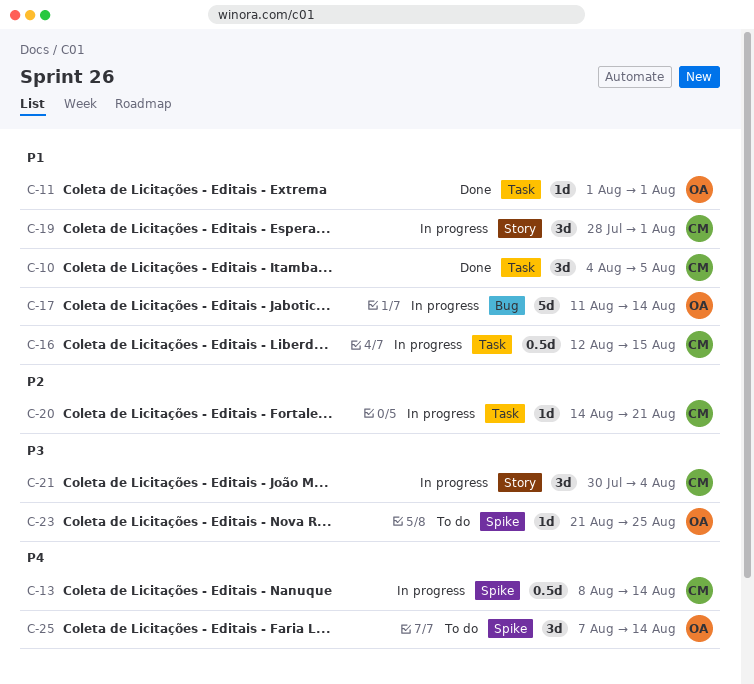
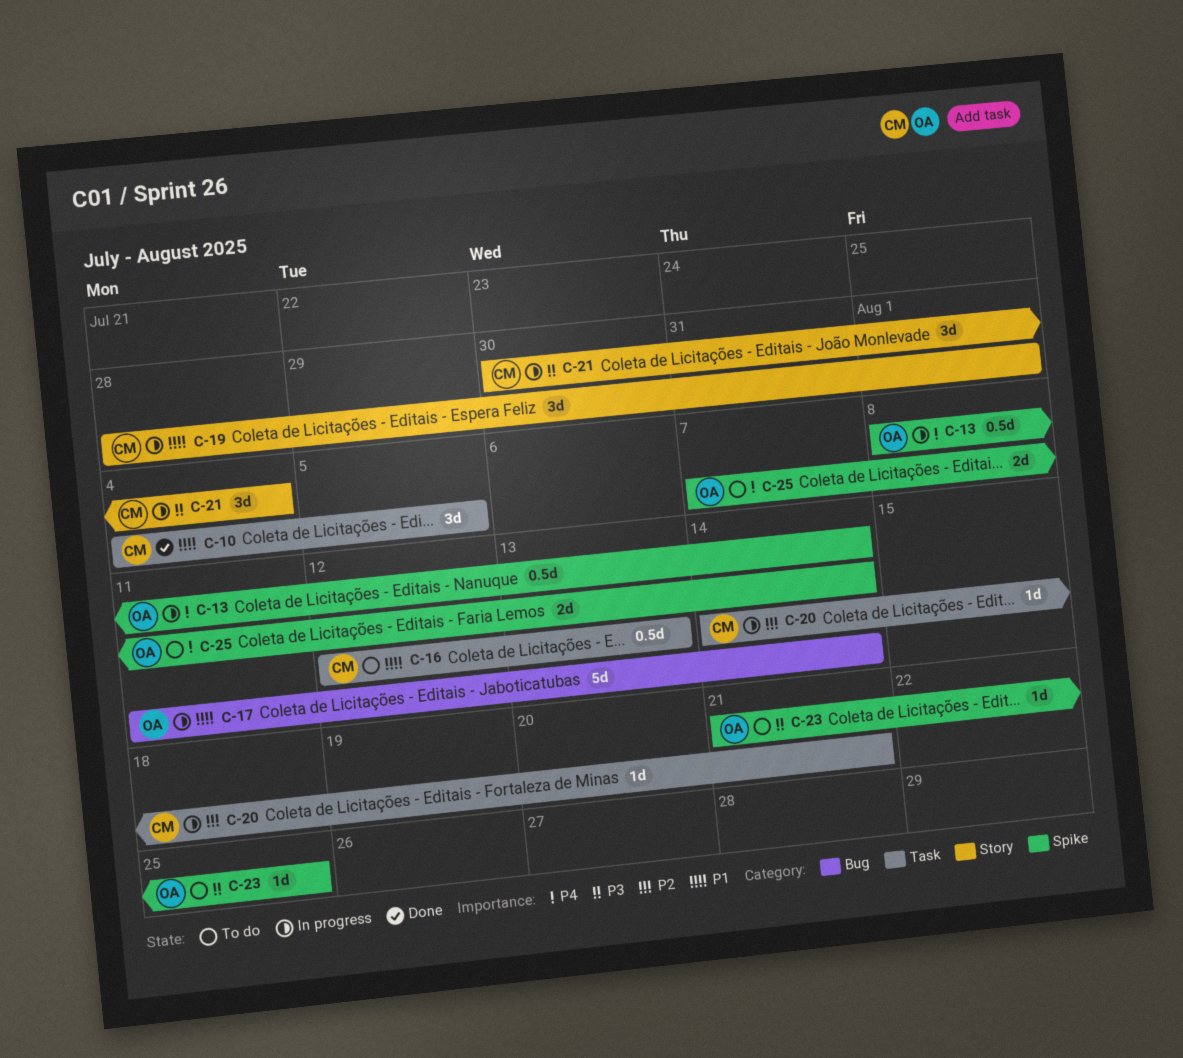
C-11: present -> none
C-13, owner: CM -> OA
C-16, status: In progress -> To do
C-16, due: Aug 15 -> Aug 13
C-25, estimate: 3d -> 2d

